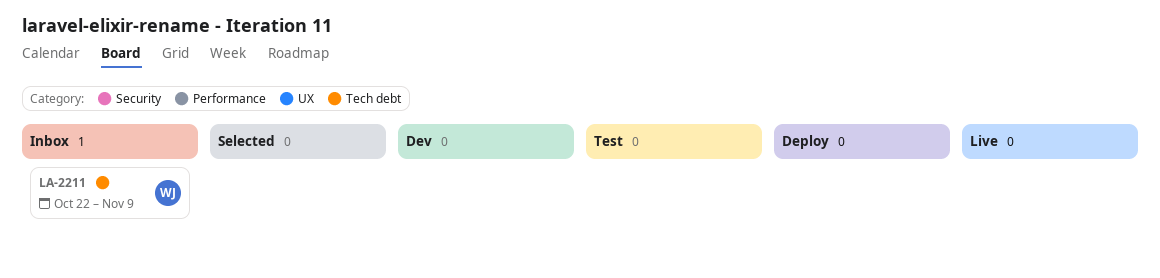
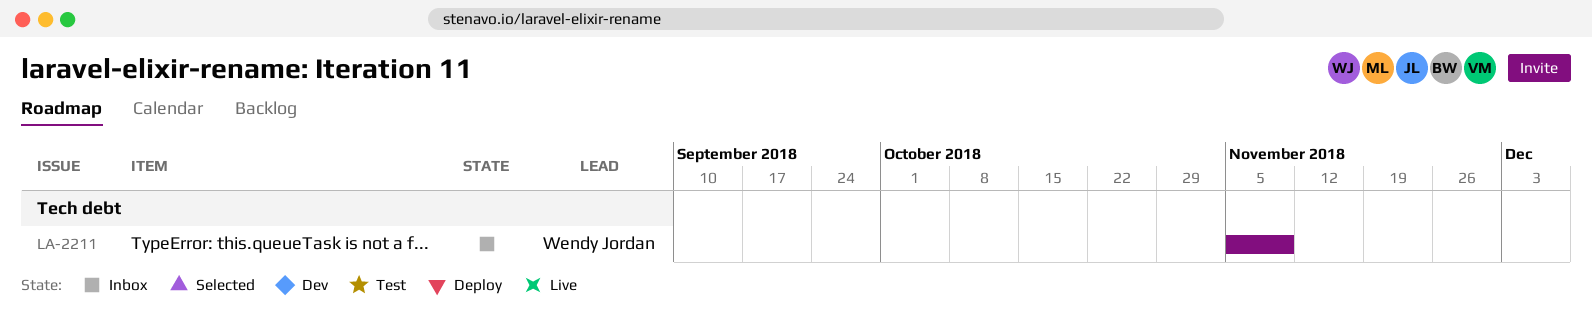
LA-2211, start: Oct 22 -> Nov 5

